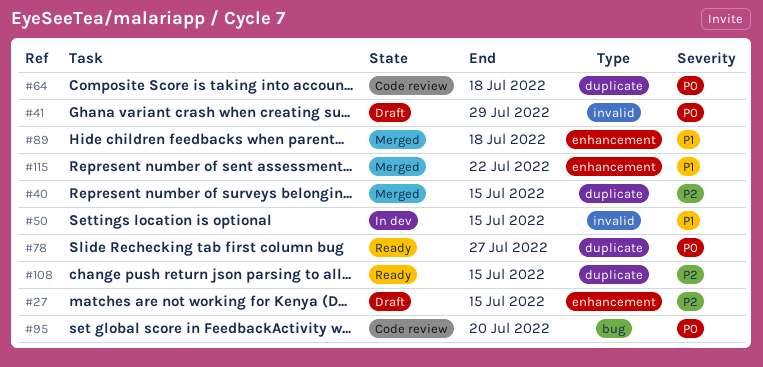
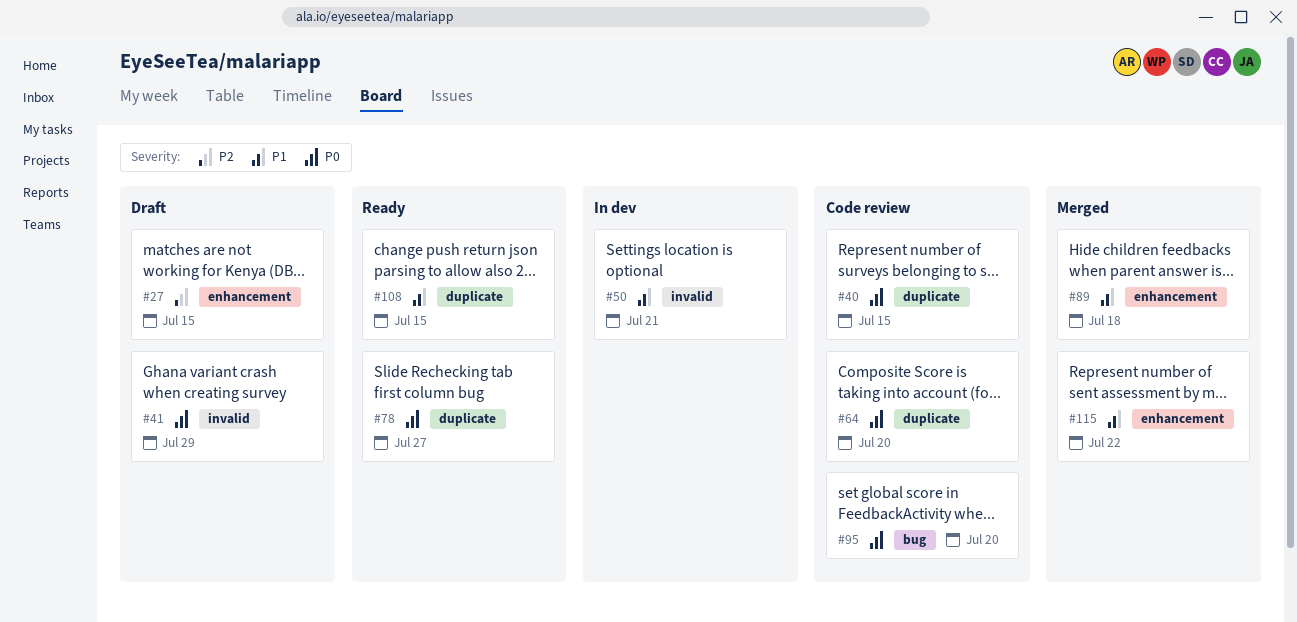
#40, status: Merged -> Code review
#40, priority: P2 -> P0
#50, due: Jul 15 -> Jul 21
#64, due: Jul 18 -> Jul 20
#108, priority: P2 -> P1

